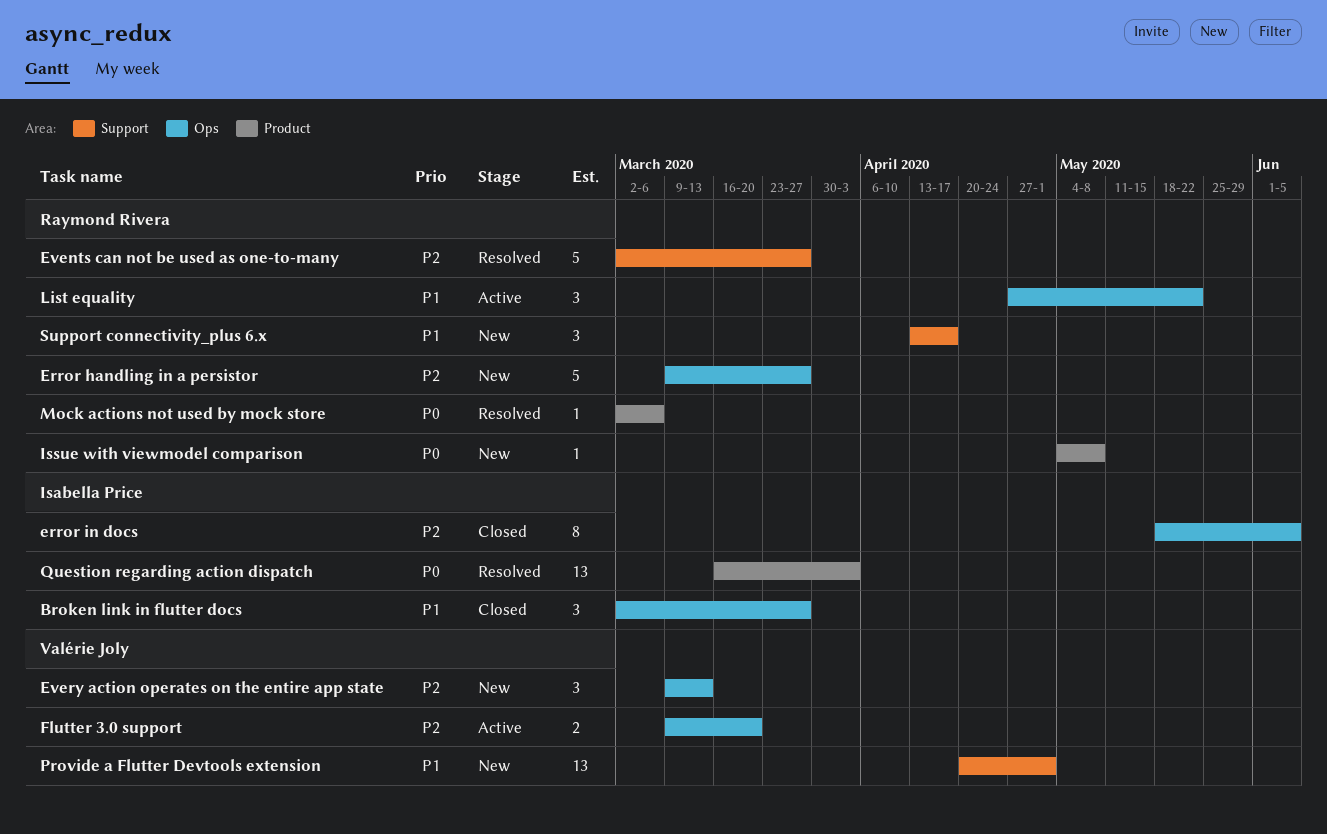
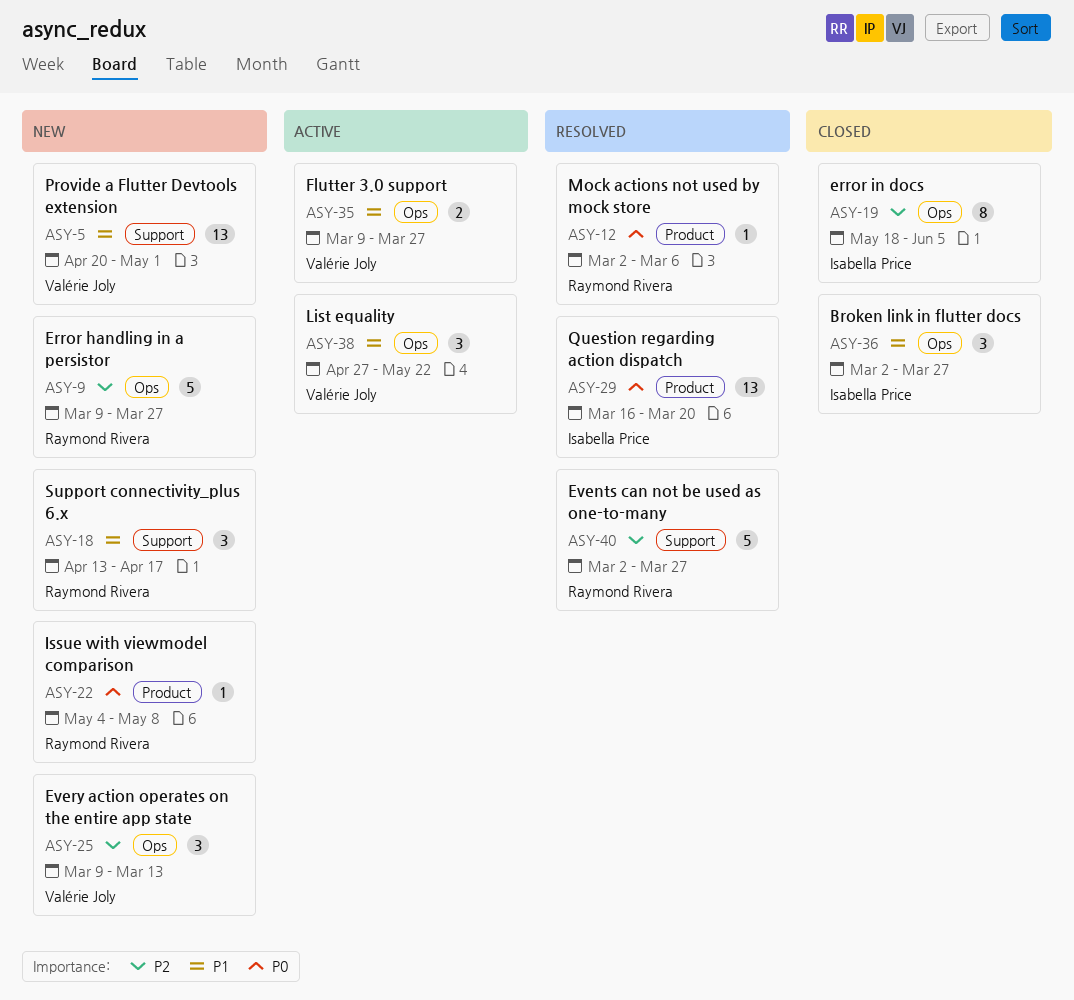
Flutter 3.0 support, priority: P2 -> P1
Flutter 3.0 support, due: Mar 20 -> Mar 27
List equality, owner: Raymond Rivera -> Valérie Joly
Question regarding action dispatch, due: Apr 3 -> Mar 20

